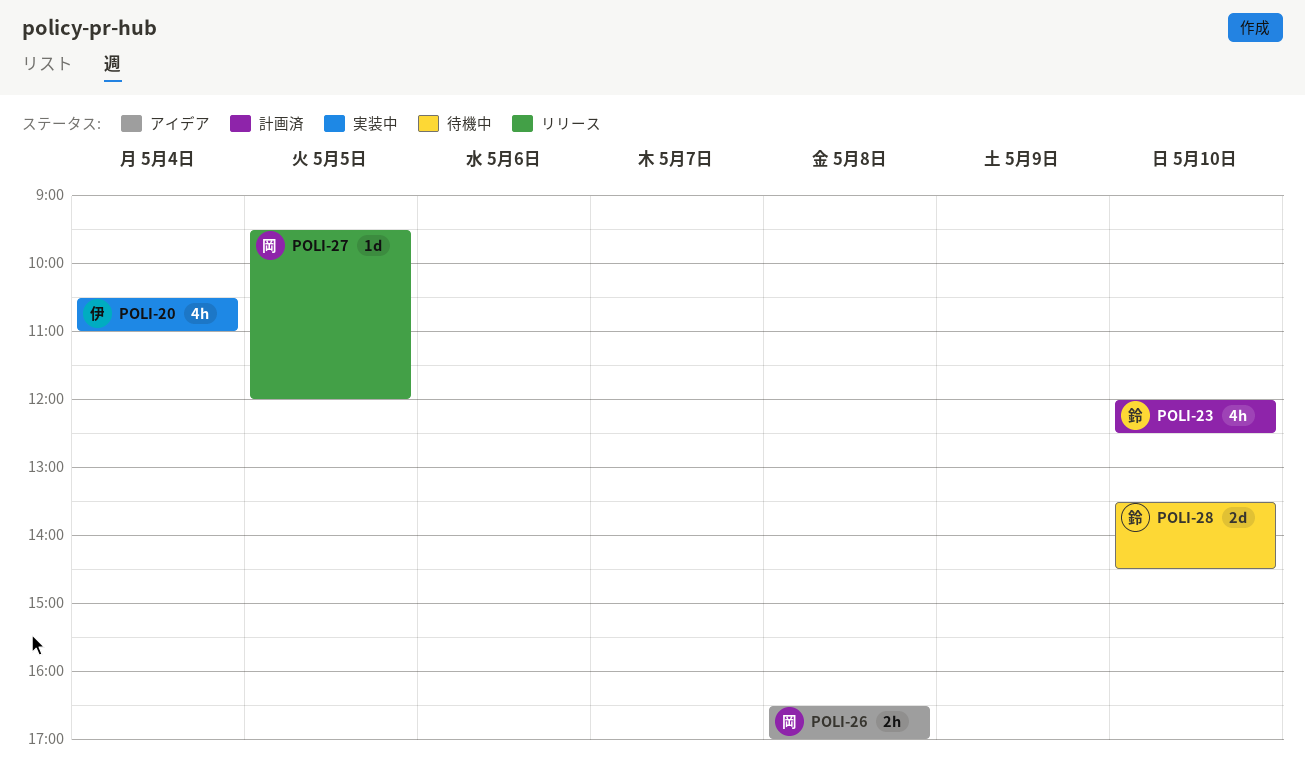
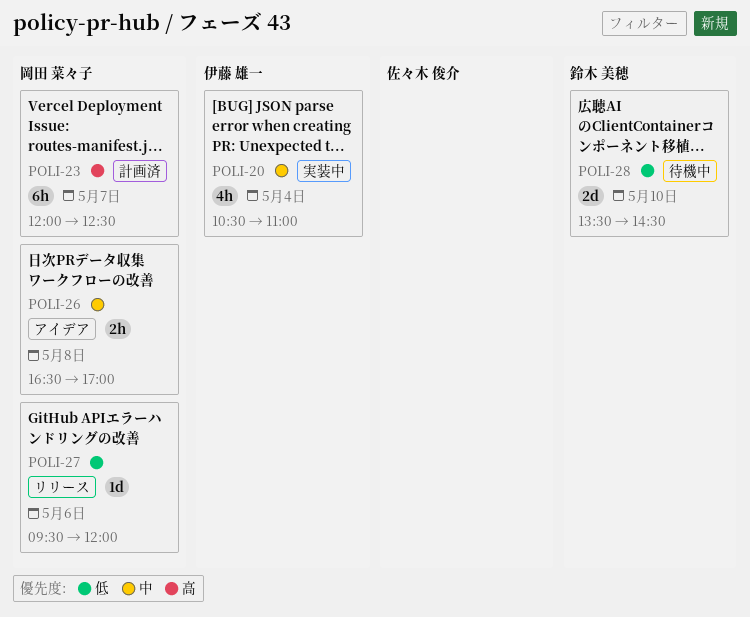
POLI-23, owner: 鈴木 美穂 -> 岡田 菜々子
POLI-23, estimate: 4h -> 6h
POLI-23, day: May 10 -> May 7
POLI-27, day: May 5 -> May 6

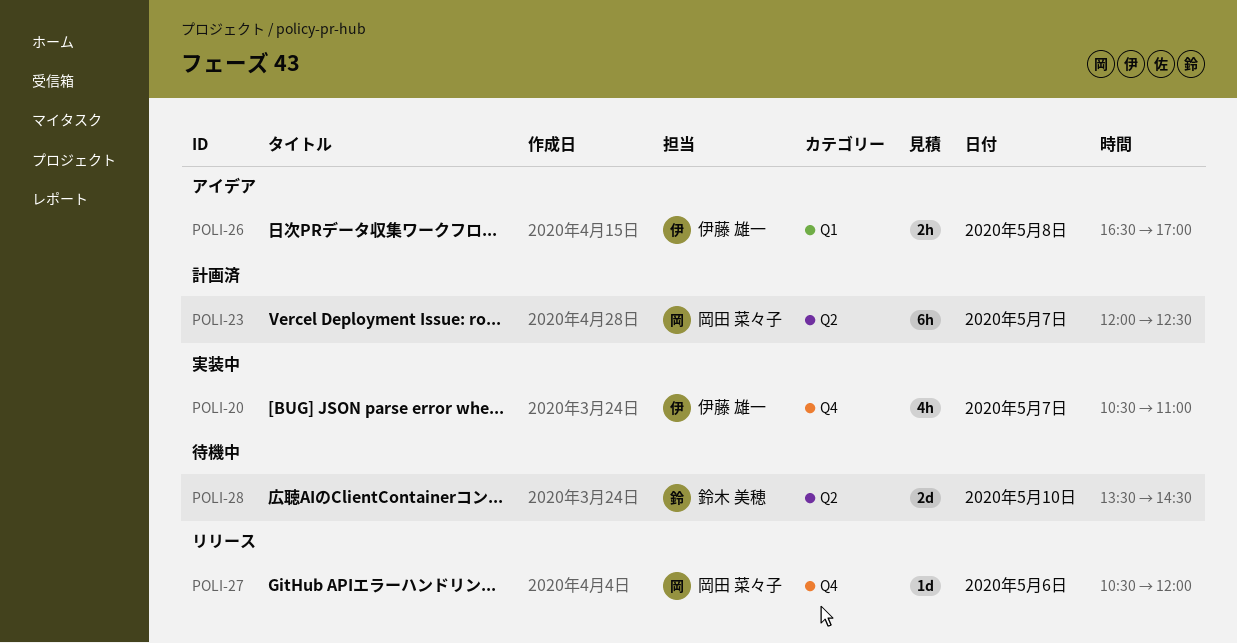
POLI-20, day: May 4 -> May 7
POLI-26, owner: 岡田 菜々子 -> 伊藤 雄一
POLI-27, begins: 09:30 -> 10:30

